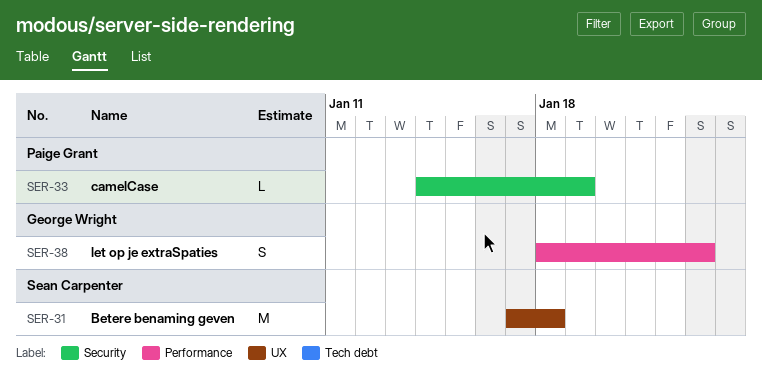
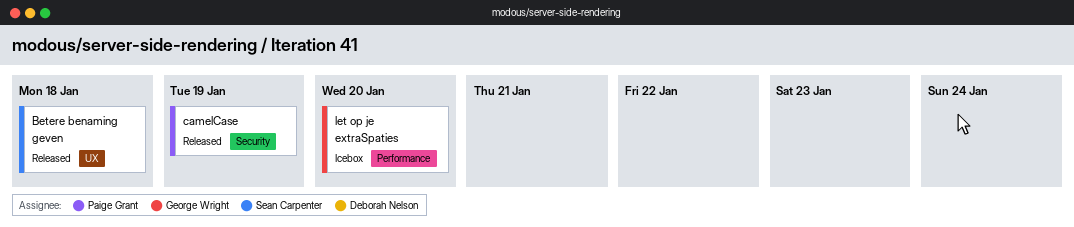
let op je extraSpaties, due: Jan 23 -> Jan 20

